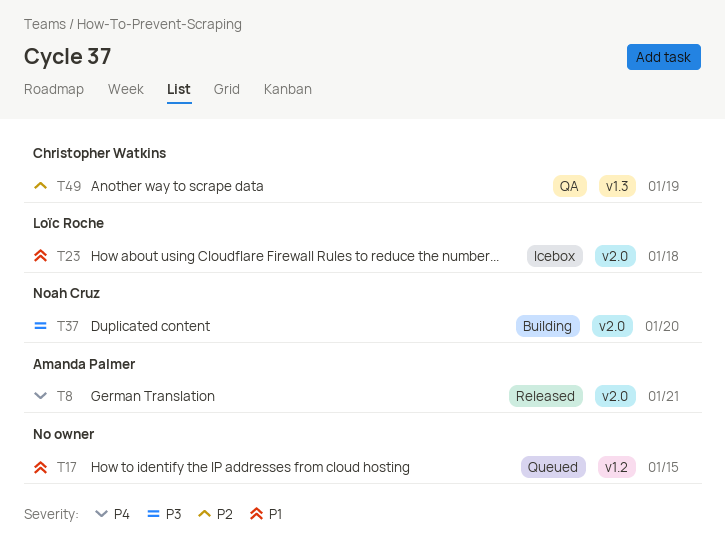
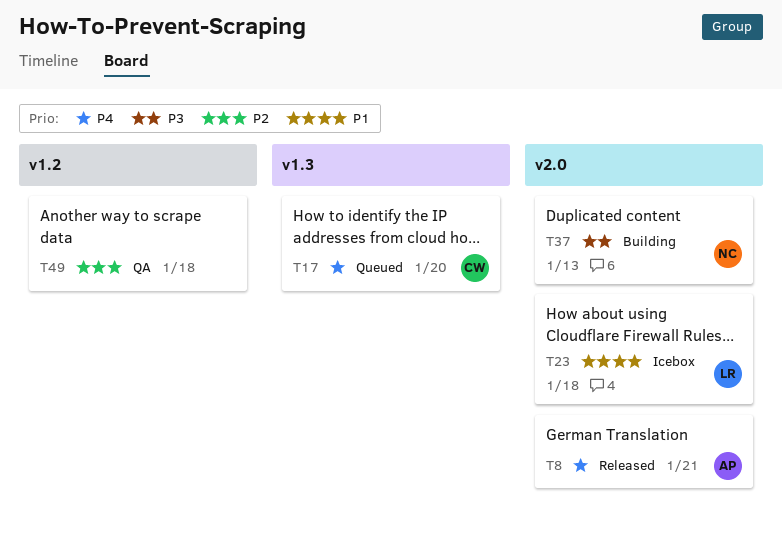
T17, owner: none -> Christopher Watkins
T17, priority: P1 -> P4
T17, label: v1.2 -> v1.3
T17, due: Jan 15 -> Jan 20
T37, due: Jan 20 -> Jan 13
T49, owner: Christopher Watkins -> none
T49, label: v1.3 -> v1.2
T49, due: Jan 19 -> Jan 18

